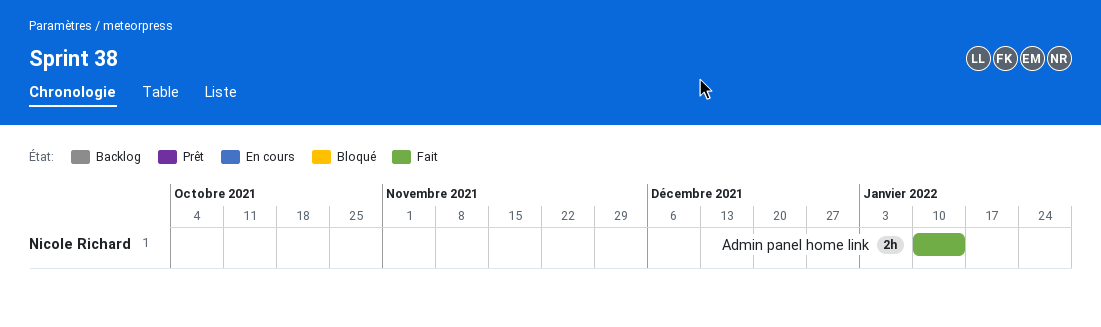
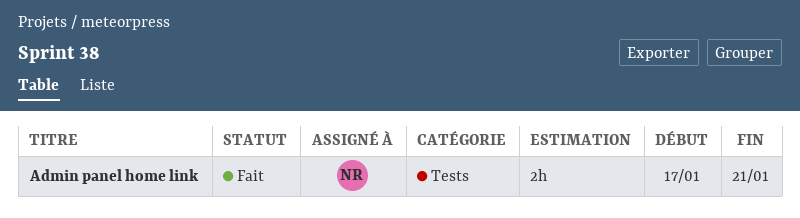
Admin panel home link, start: Jan 10 -> Jan 17
Admin panel home link, due: Jan 14 -> Jan 21

